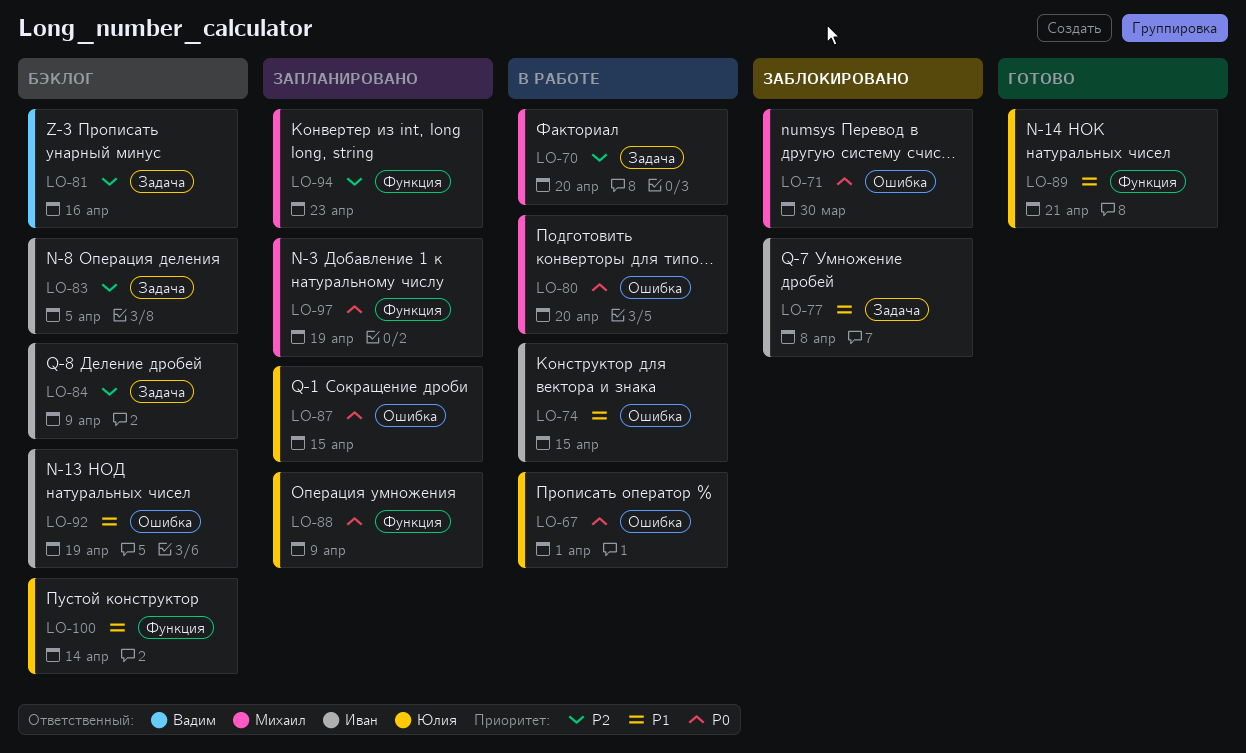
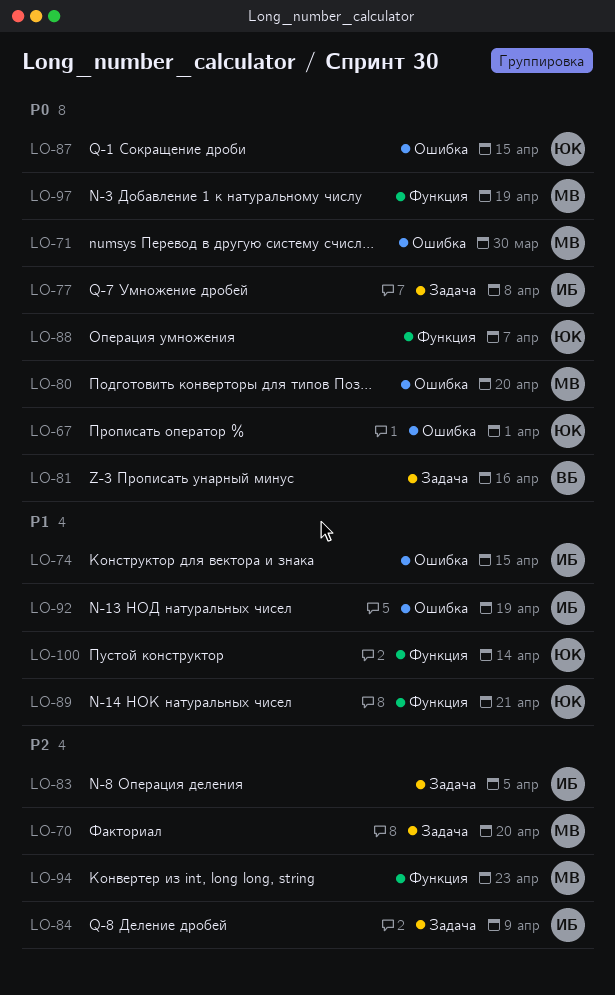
LO-77, priority: P1 -> P0
LO-81, priority: P2 -> P0
LO-88, due: Apr 9 -> Apr 7

